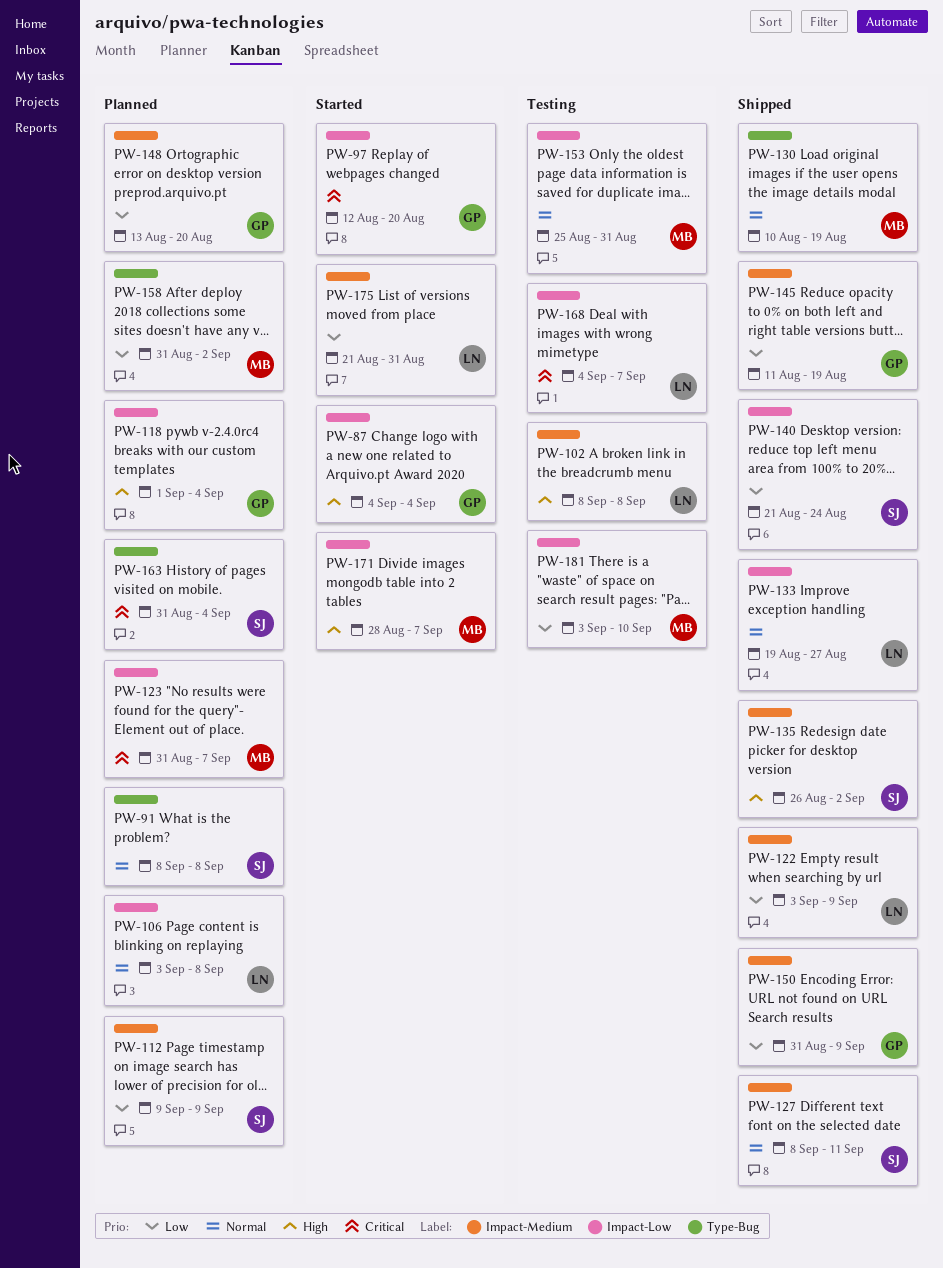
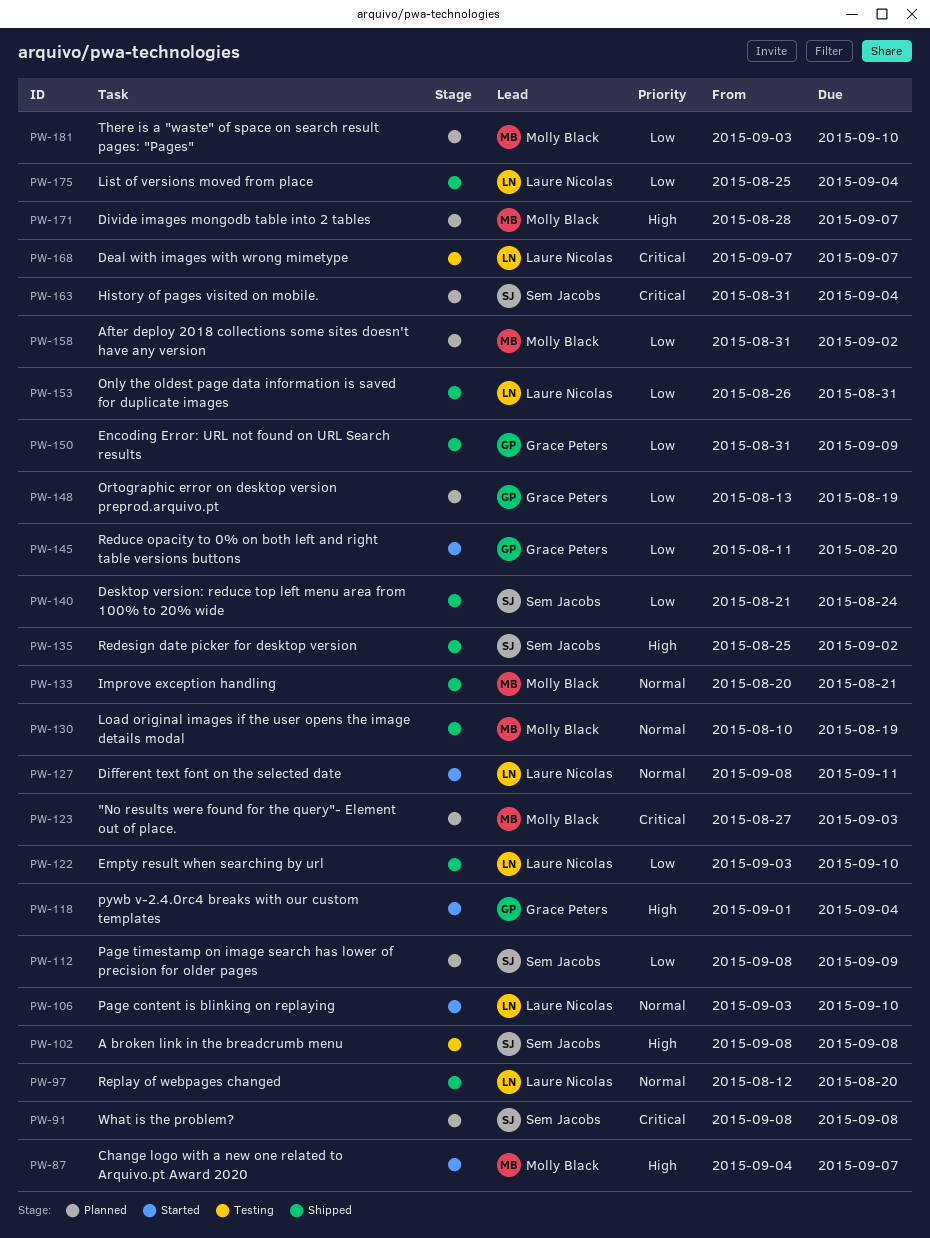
PW-87, owner: Grace Peters -> Molly Black
PW-87, due: Sep 4 -> Sep 7
PW-91, priority: Normal -> Critical
PW-97, status: Started -> Shipped
PW-97, owner: Grace Peters -> Laure Nicolas
PW-97, priority: Critical -> Normal
PW-102, owner: Laure Nicolas -> Sem Jacobs
PW-106, status: Planned -> Started
PW-106, due: Sep 8 -> Sep 10
PW-112, start: Sep 9 -> Sep 8
PW-118, status: Planned -> Started
PW-122, due: Sep 9 -> Sep 10
PW-123, start: Aug 31 -> Aug 27
PW-123, due: Sep 7 -> Sep 3
PW-127, status: Shipped -> Started
PW-127, owner: Sem Jacobs -> Laure Nicolas
PW-133, owner: Laure Nicolas -> Molly Black
PW-133, start: Aug 19 -> Aug 20
PW-133, due: Aug 27 -> Aug 21
PW-135, start: Aug 26 -> Aug 25
PW-145, status: Shipped -> Started
PW-145, due: Aug 19 -> Aug 20
PW-148, due: Aug 20 -> Aug 19
PW-153, status: Testing -> Shipped
PW-153, owner: Molly Black -> Laure Nicolas
PW-153, priority: Normal -> Low
PW-153, start: Aug 25 -> Aug 26
PW-168, start: Sep 4 -> Sep 7
PW-171, status: Started -> Planned
PW-175, status: Started -> Shipped
PW-175, start: Aug 21 -> Aug 25
PW-175, due: Aug 31 -> Sep 4
PW-181, status: Testing -> Planned

